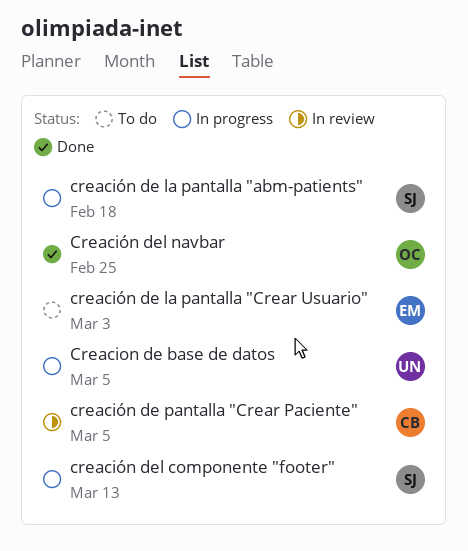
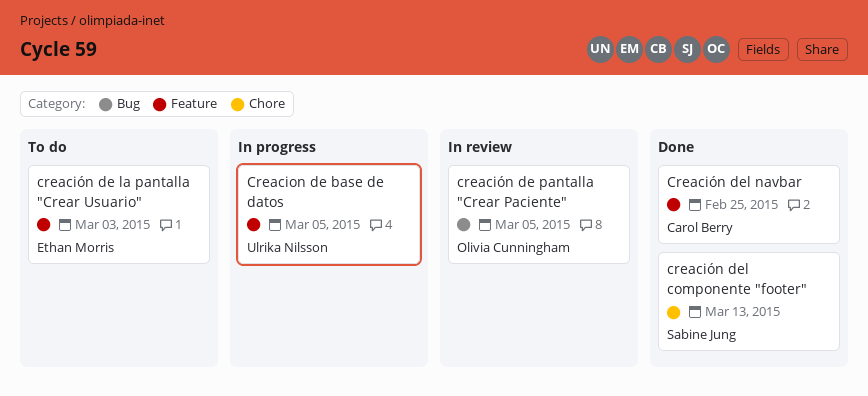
creación de la pantalla "abm-patients": present -> none
creación de pantalla "Crear Paciente", owner: Carol Berry -> Olivia Cunningham
creación del componente "footer", status: In progress -> Done
Creación del navbar, owner: Olivia Cunningham -> Carol Berry

